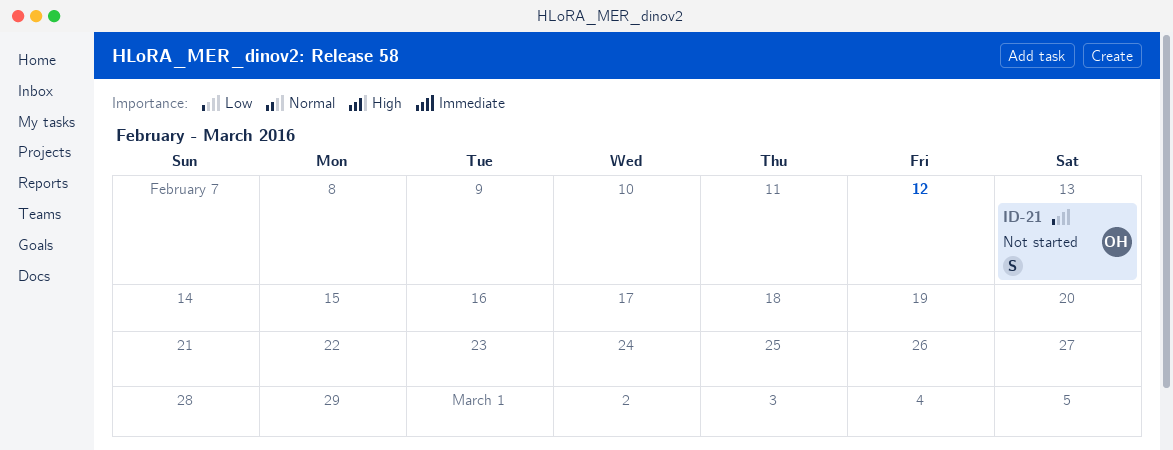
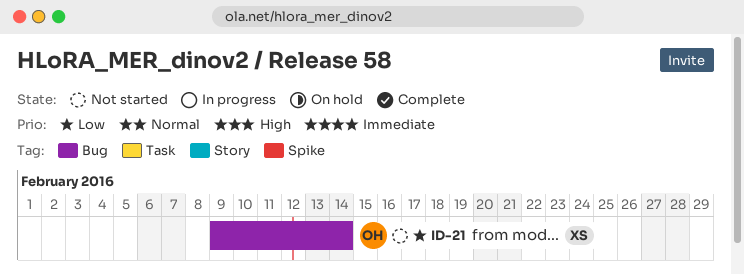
ID-21, estimate: S -> XS
ID-21, due: Feb 13 -> Feb 14

